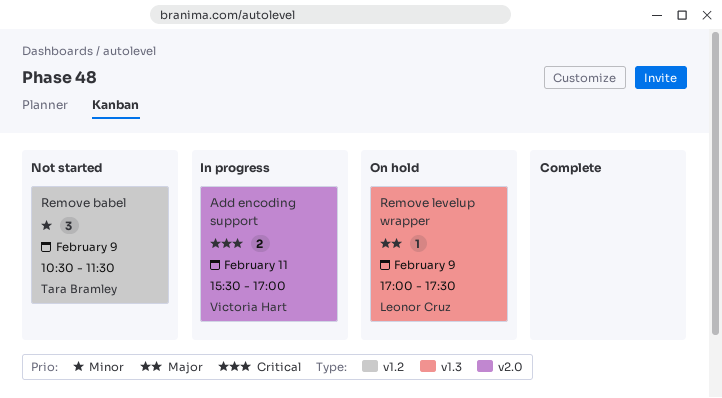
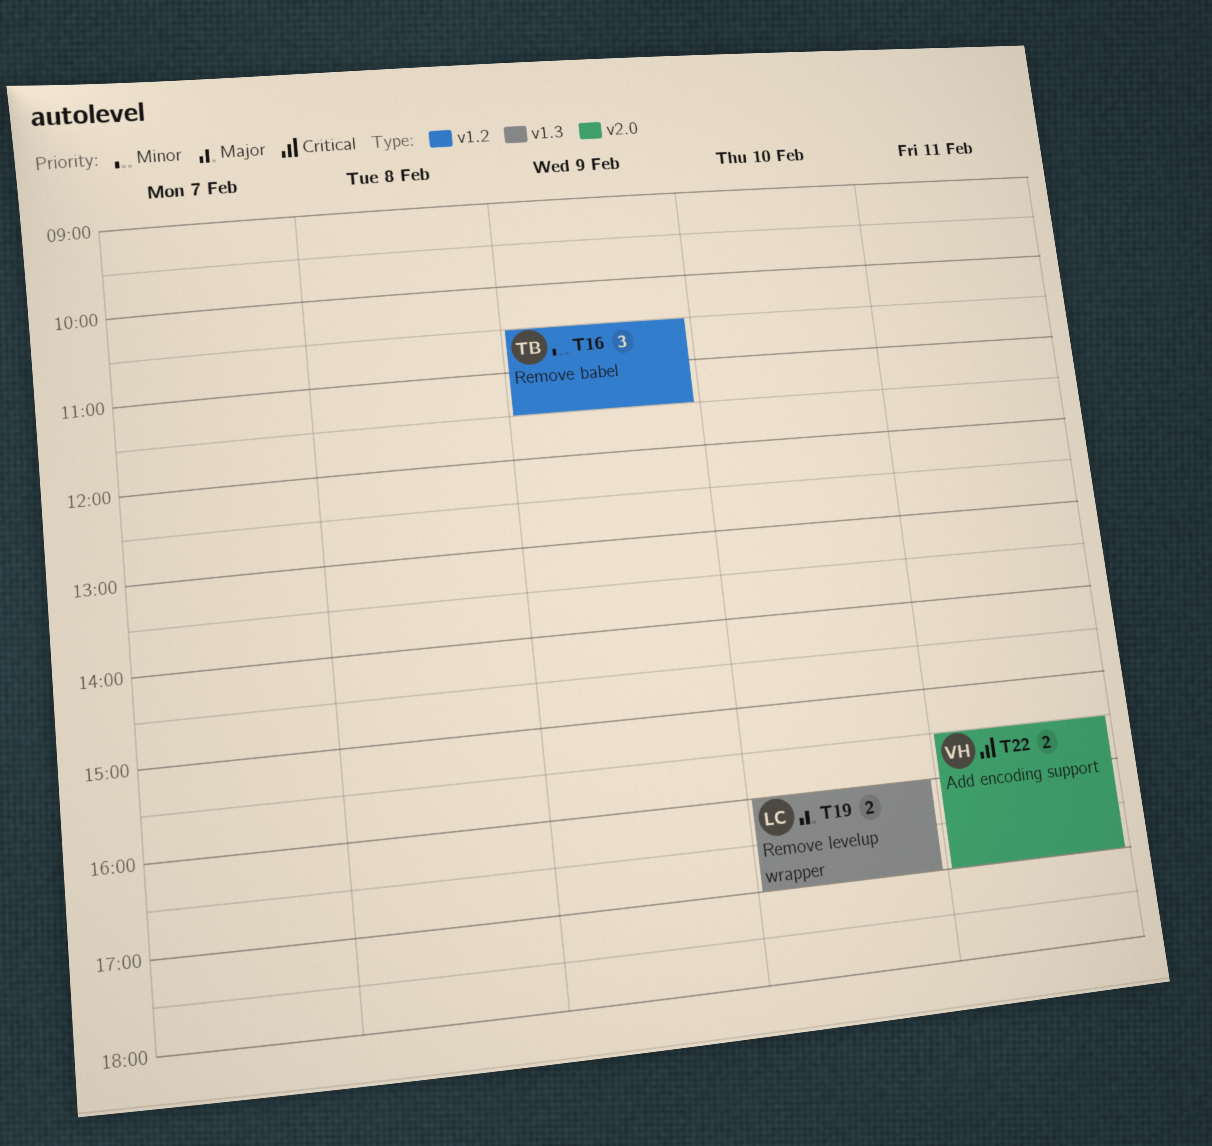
Remove levelup wrapper, estimate: 1 -> 2
Remove levelup wrapper, day: Feb 9 -> Feb 10
Remove levelup wrapper, begins: 17:00 -> 16:00
Remove levelup wrapper, ends: 17:30 -> 17:00

